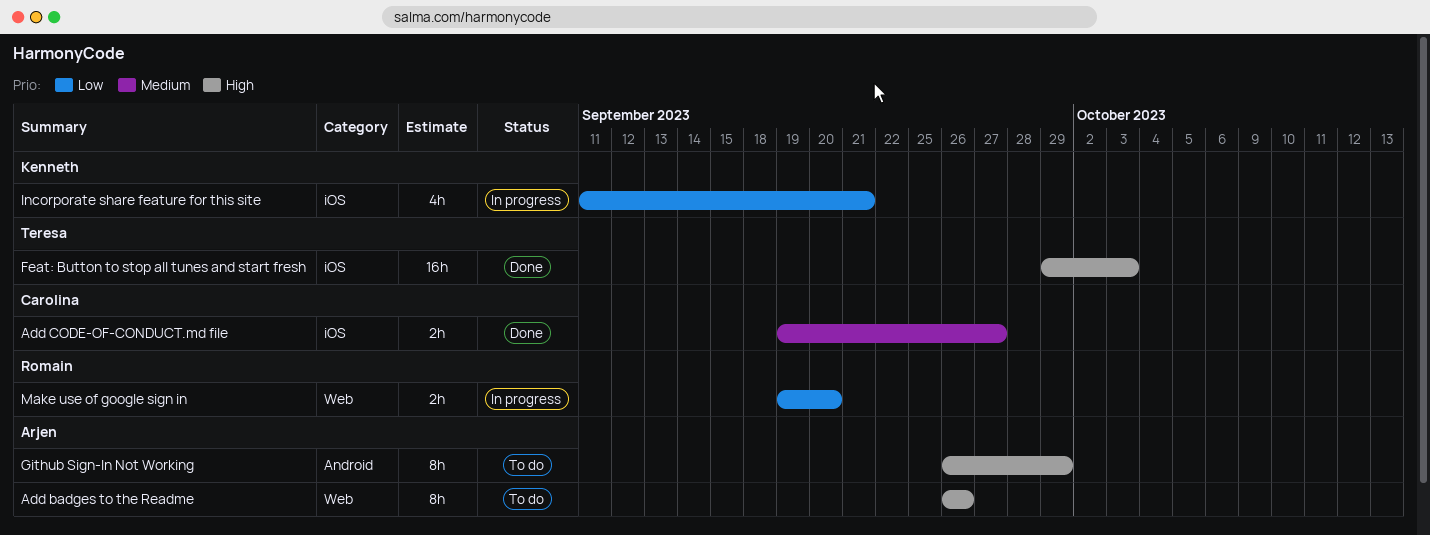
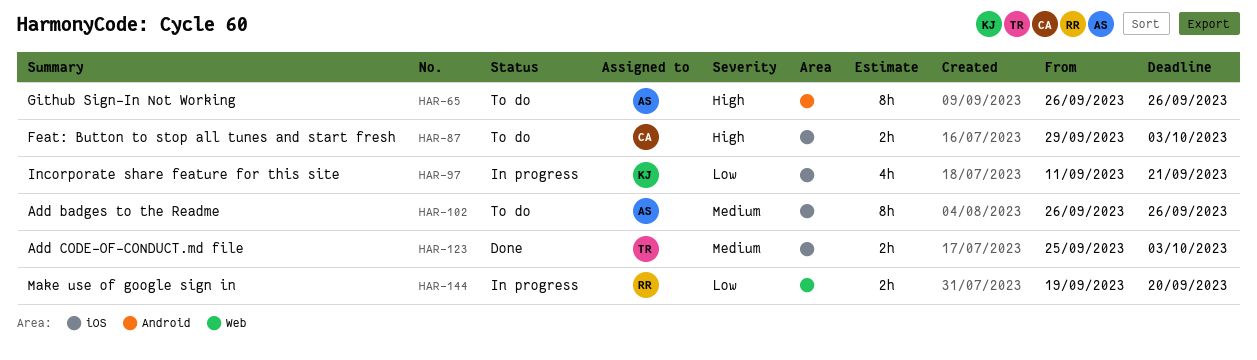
Add badges to the Readme, priority: High -> Medium
Add badges to the Readme, label: Web -> iOS
Add CODE-OF-CONDUCT.md file, owner: Carolina -> Teresa
Add CODE-OF-CONDUCT.md file, start: Sep 19 -> Sep 25
Add CODE-OF-CONDUCT.md file, due: Sep 27 -> Oct 3
Feat: Button to stop all tunes and start fresh, status: Done -> To do
Feat: Button to stop all tunes and start fresh, owner: Teresa -> Carolina
Feat: Button to stop all tunes and start fresh, estimate: 16h -> 2h
Github Sign-In Not Working, due: Sep 29 -> Sep 26

